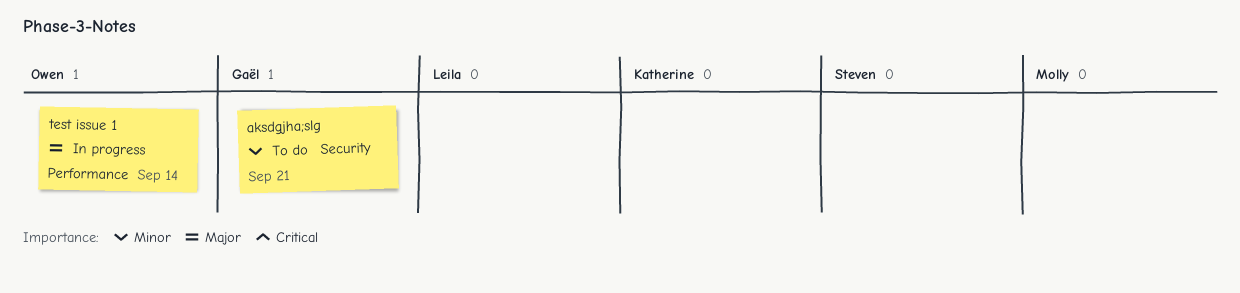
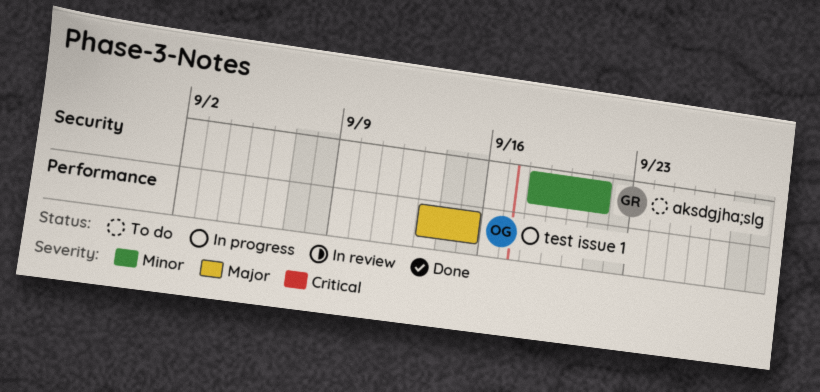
test issue 1, due: Sep 14 -> Sep 15

